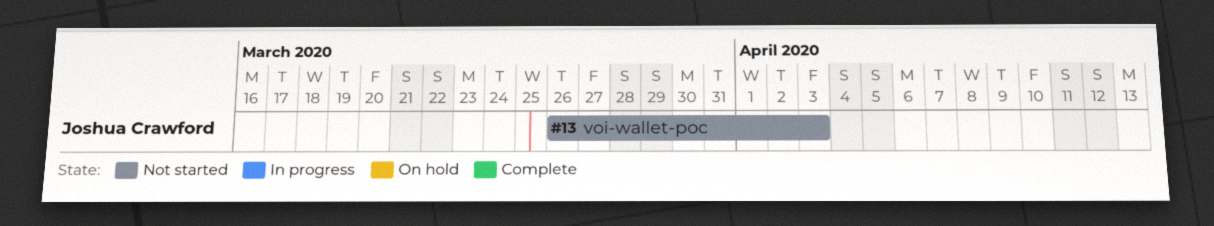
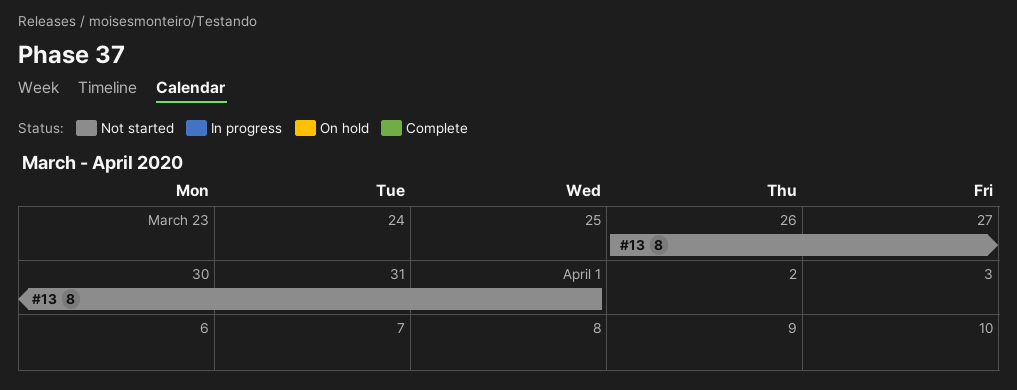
#13, due: Apr 3 -> Apr 1

